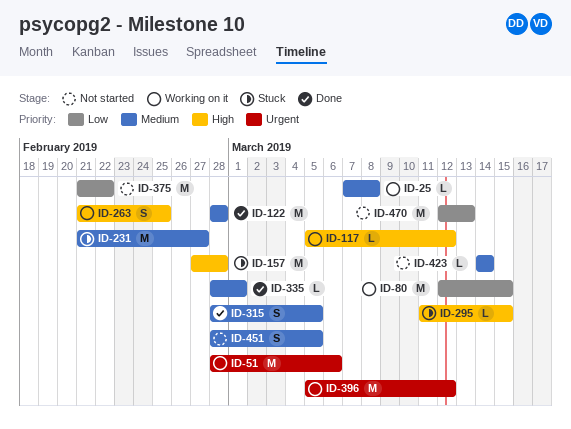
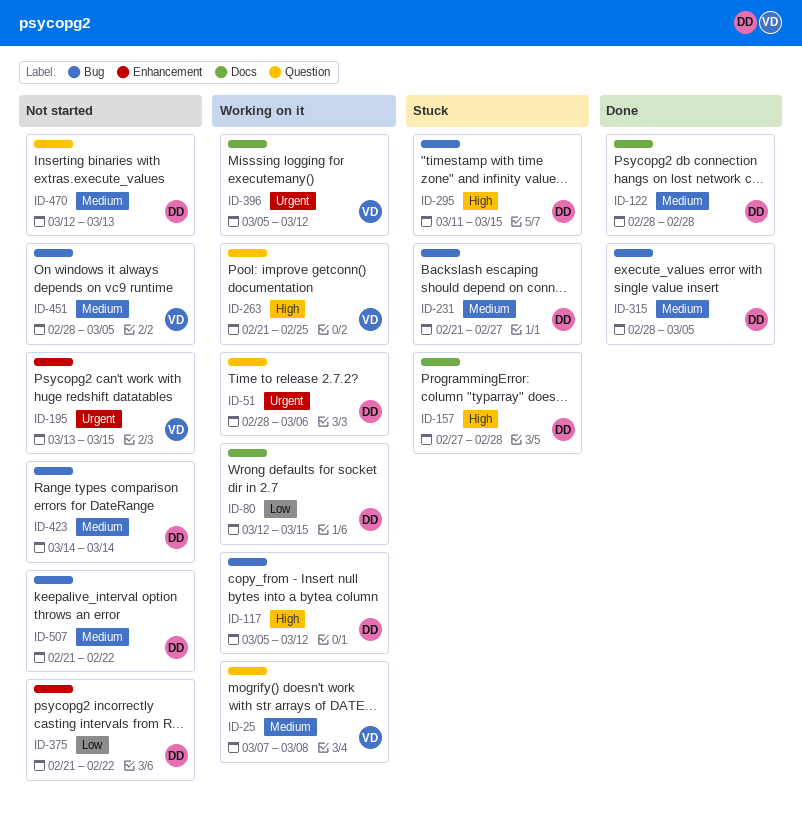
ID-195: none -> present
ID-335: present -> none
ID-470, priority: Low -> Medium
ID-507: none -> present

